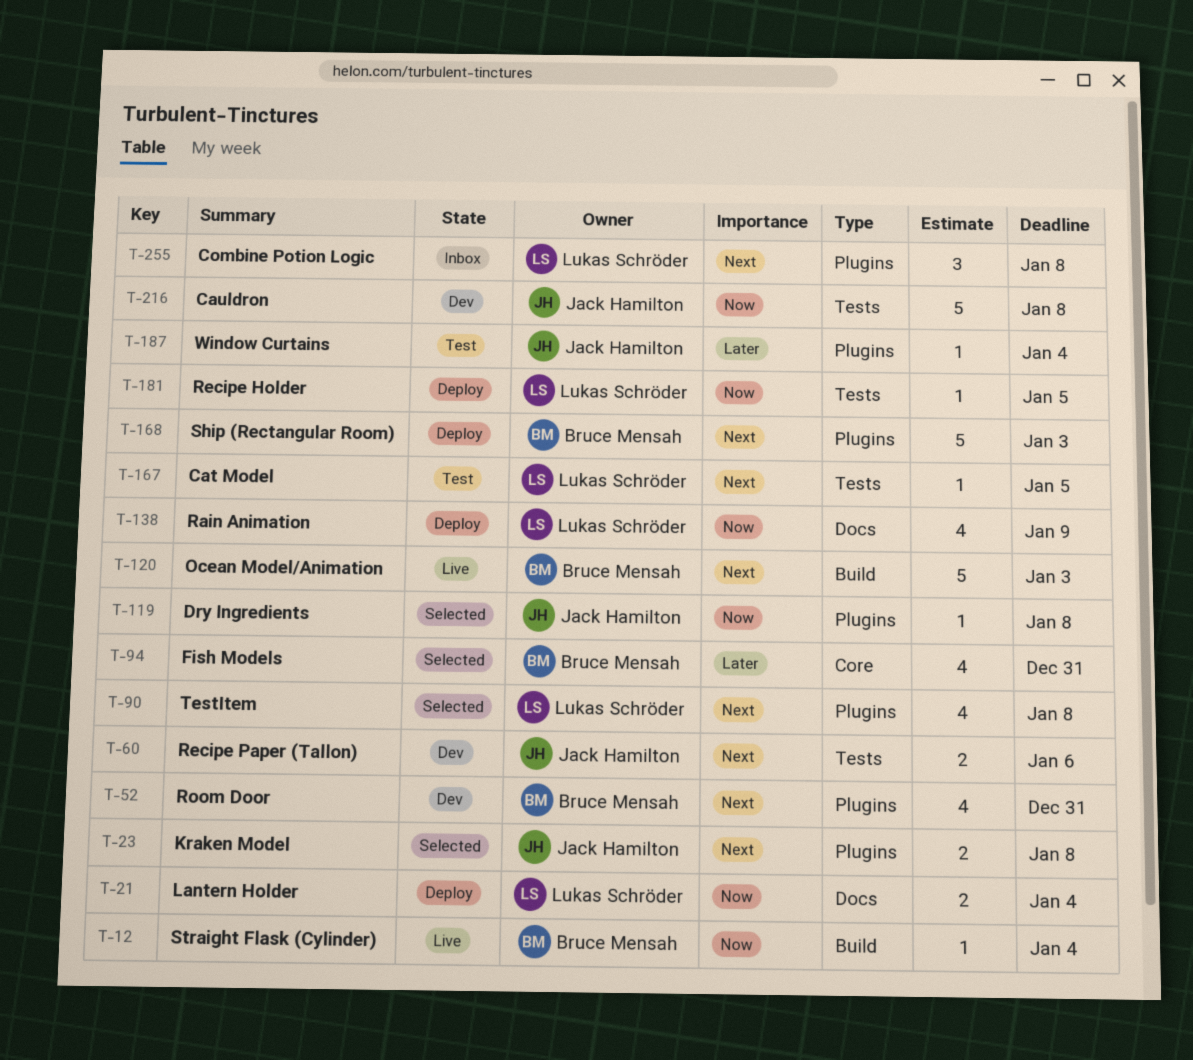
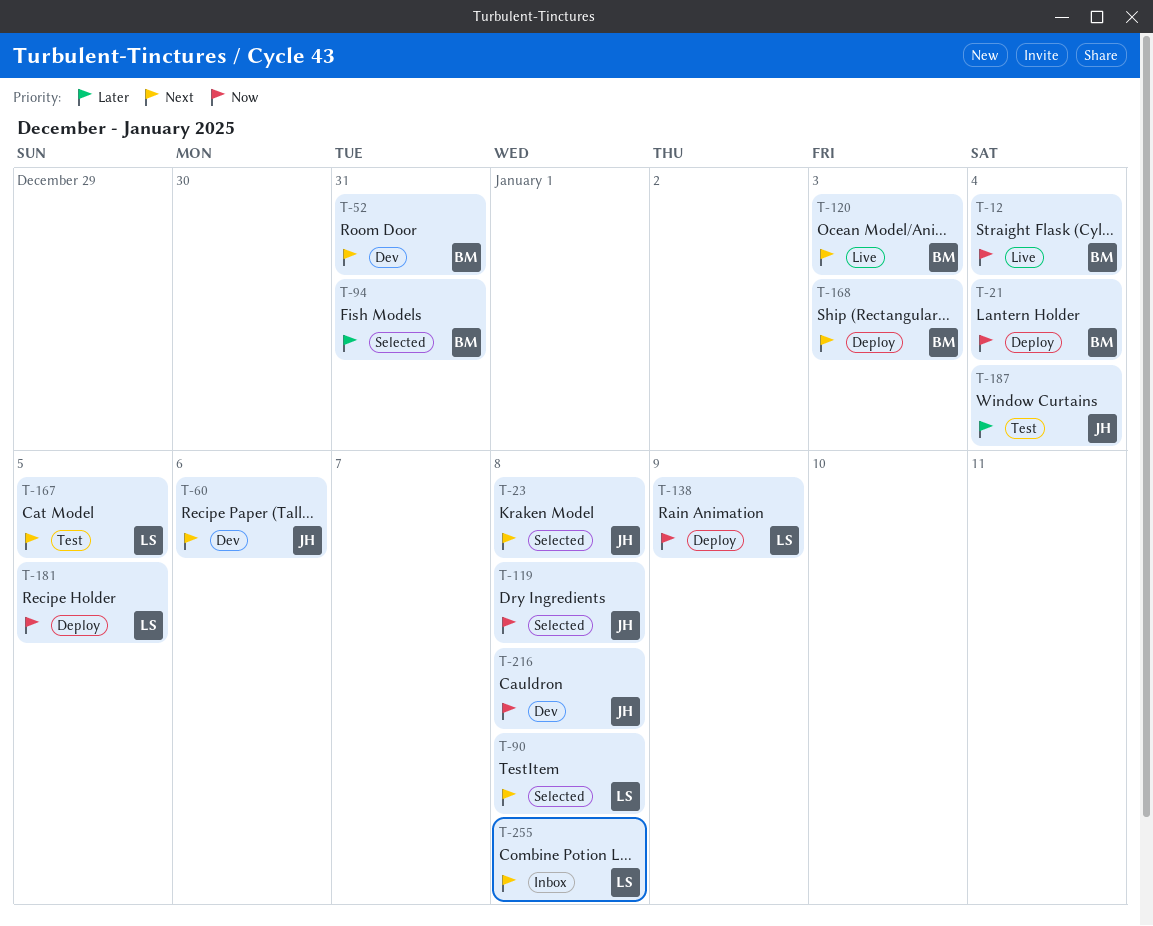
T-21, owner: Lukas Schröder -> Bruce Mensah

